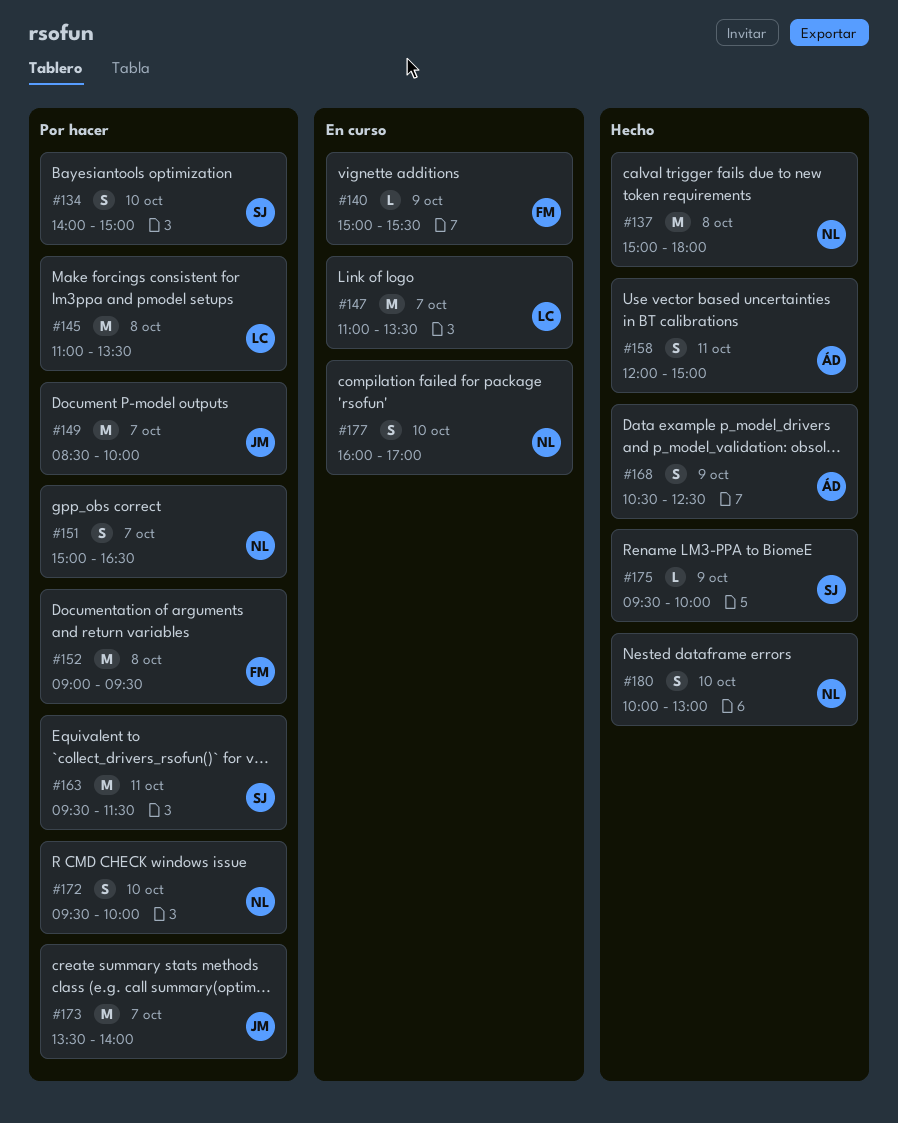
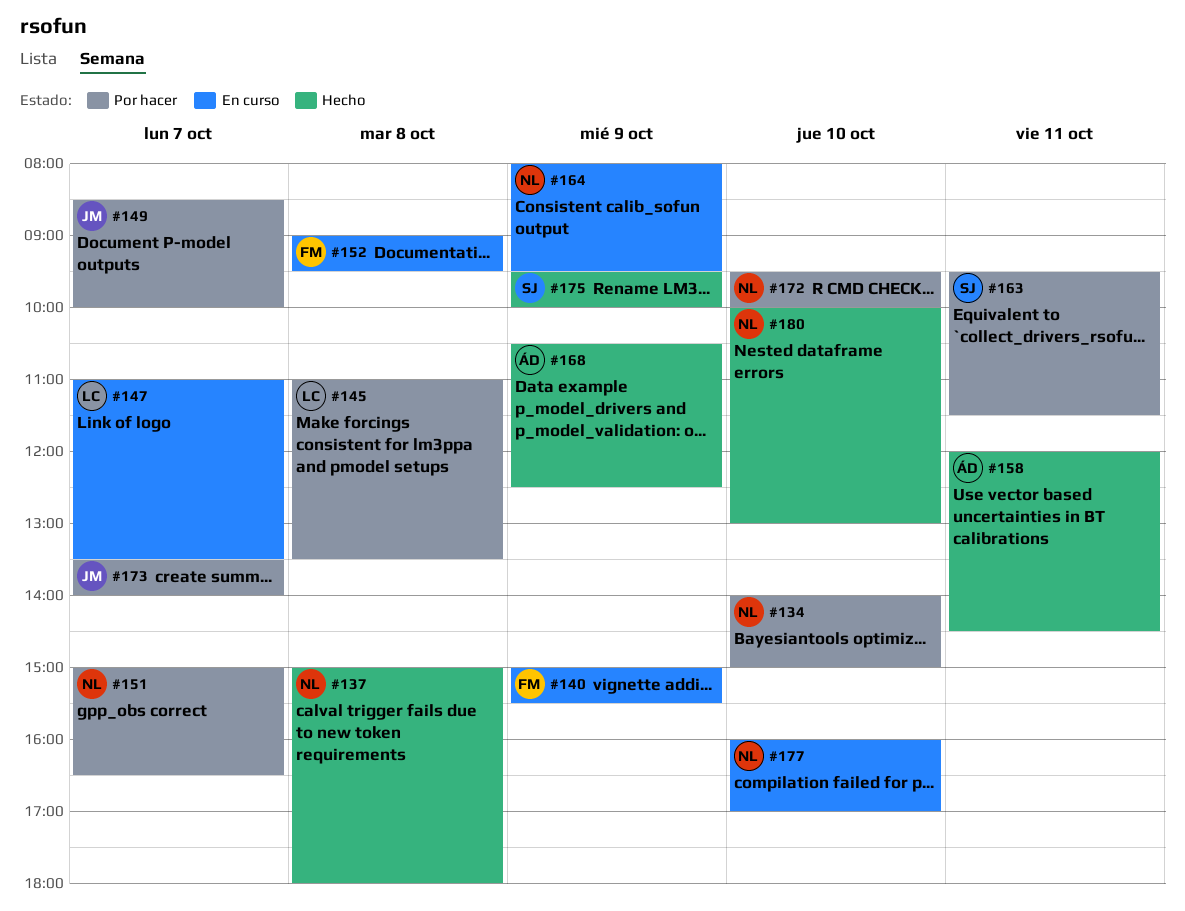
#134, owner: SJ -> NL
#152, status: Por hacer -> En curso
#158, ends: 15:00 -> 14:30
#164: none -> present

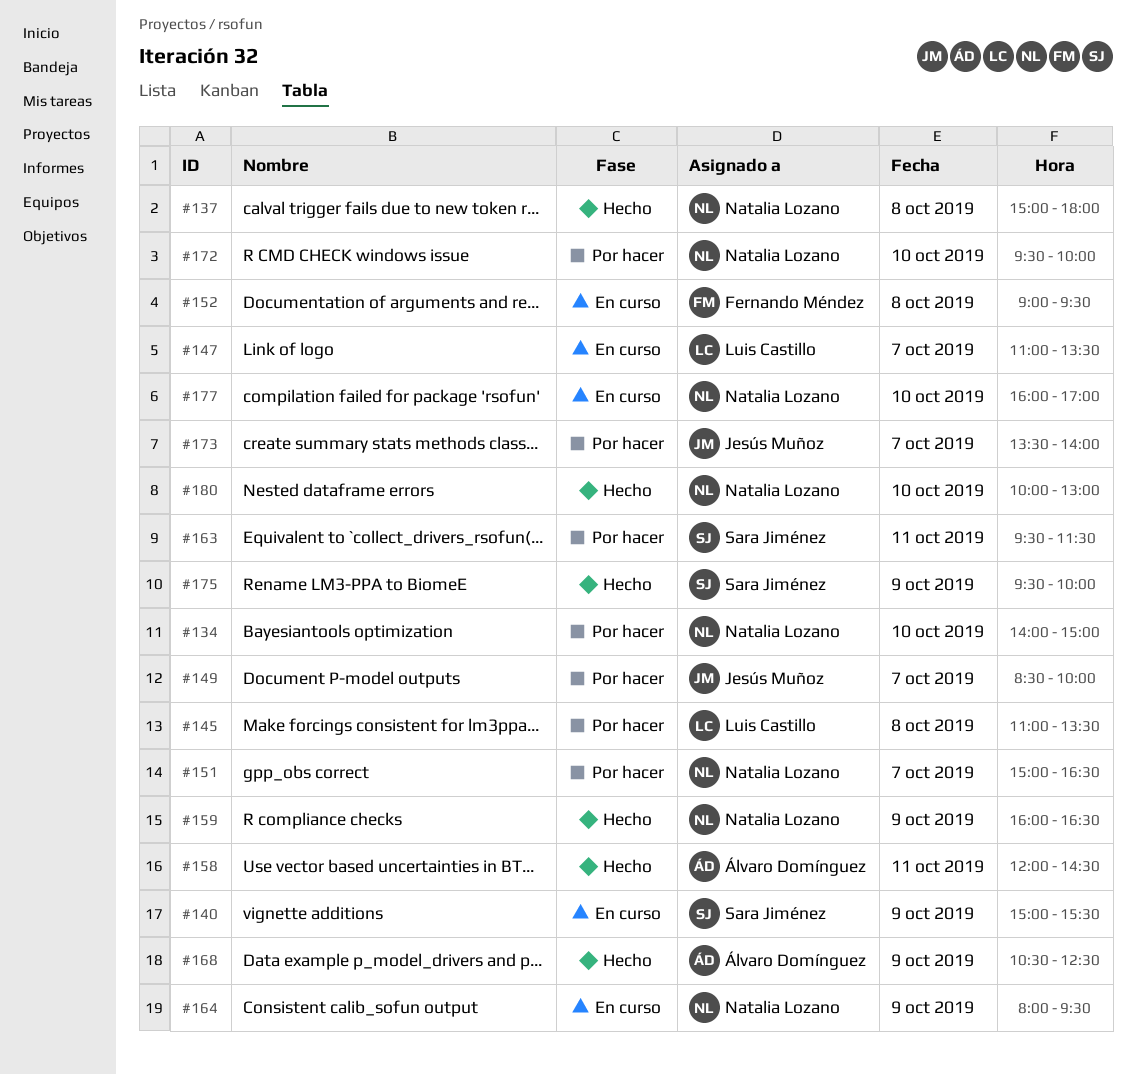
#140, owner: Fernando Méndez -> Sara Jiménez
#159: none -> present

